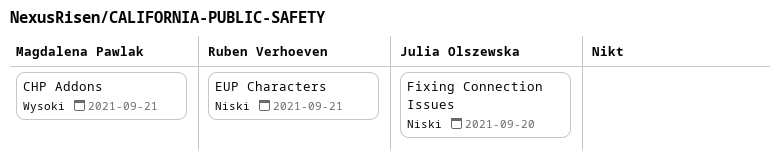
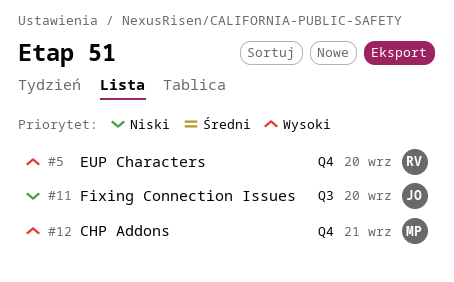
EUP Characters, priority: Niski -> Wysoki
EUP Characters, due: Sep 21 -> Sep 20

